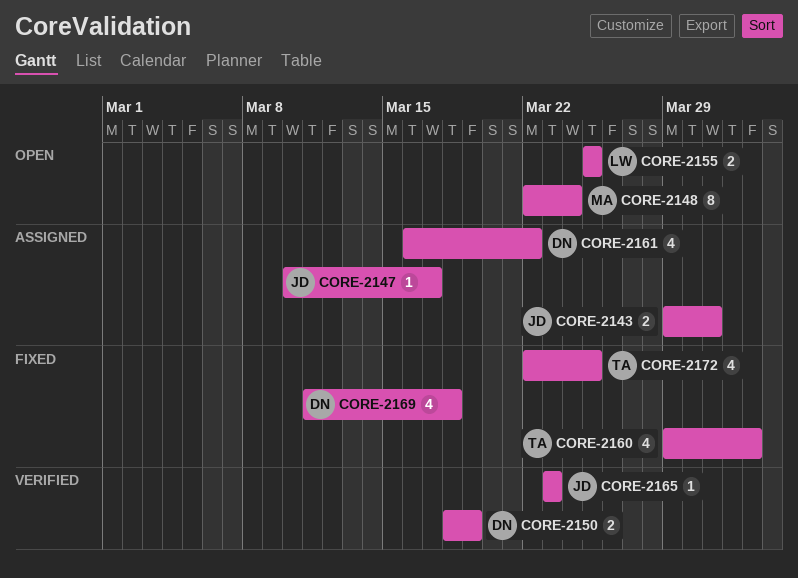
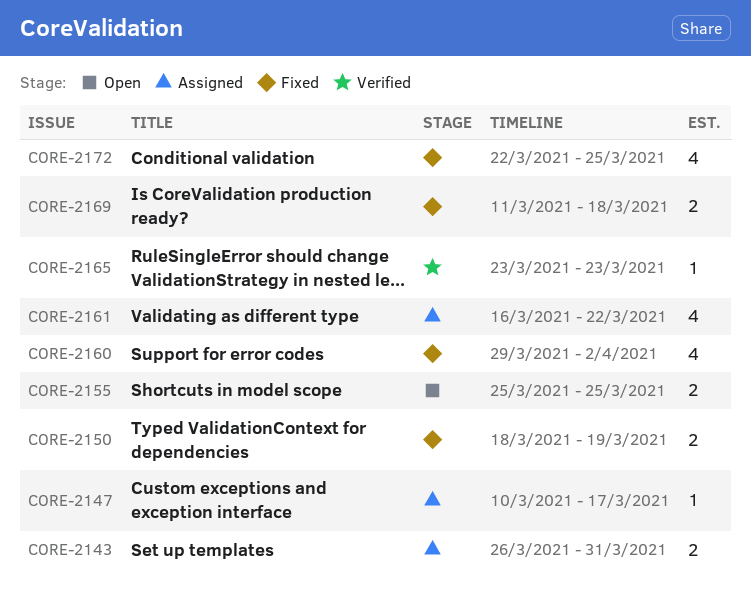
CORE-2143, start: Mar 29 -> Mar 26
CORE-2148: present -> none
CORE-2150, status: Verified -> Fixed
CORE-2169, estimate: 4 -> 2

